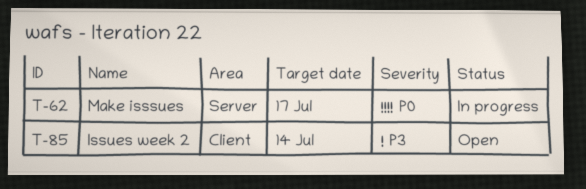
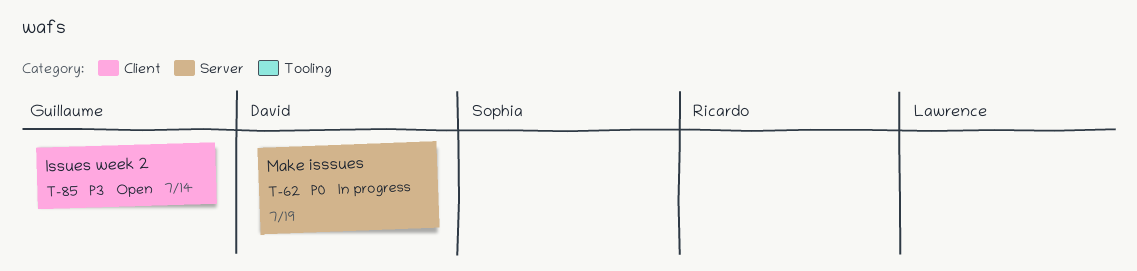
T-62, due: Jul 17 -> Jul 19

